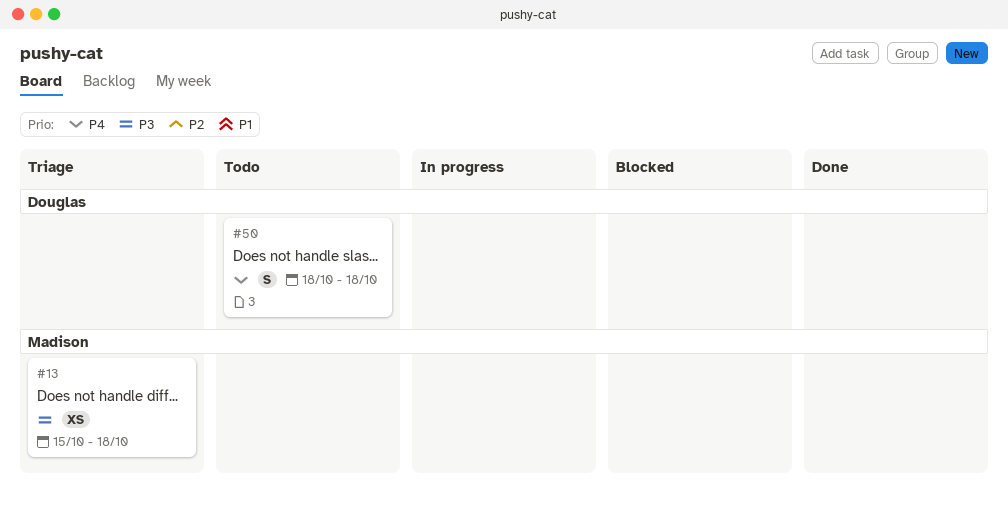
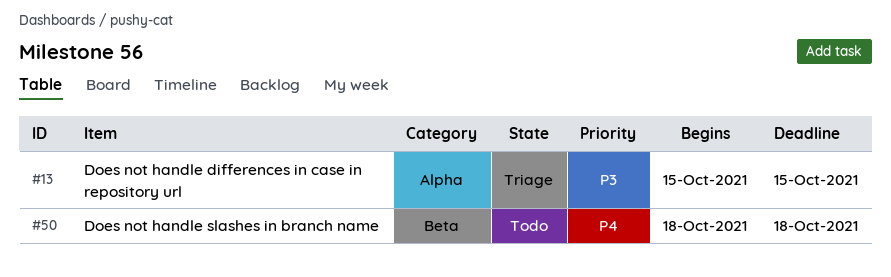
#13, due: Oct 18 -> Oct 15

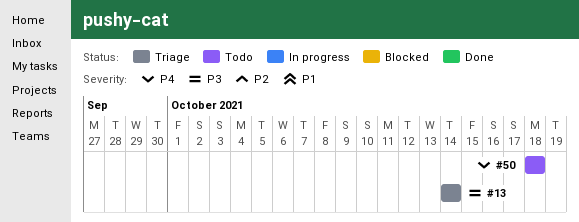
#13, start: Oct 15 -> Oct 14
#13, due: Oct 15 -> Oct 14

